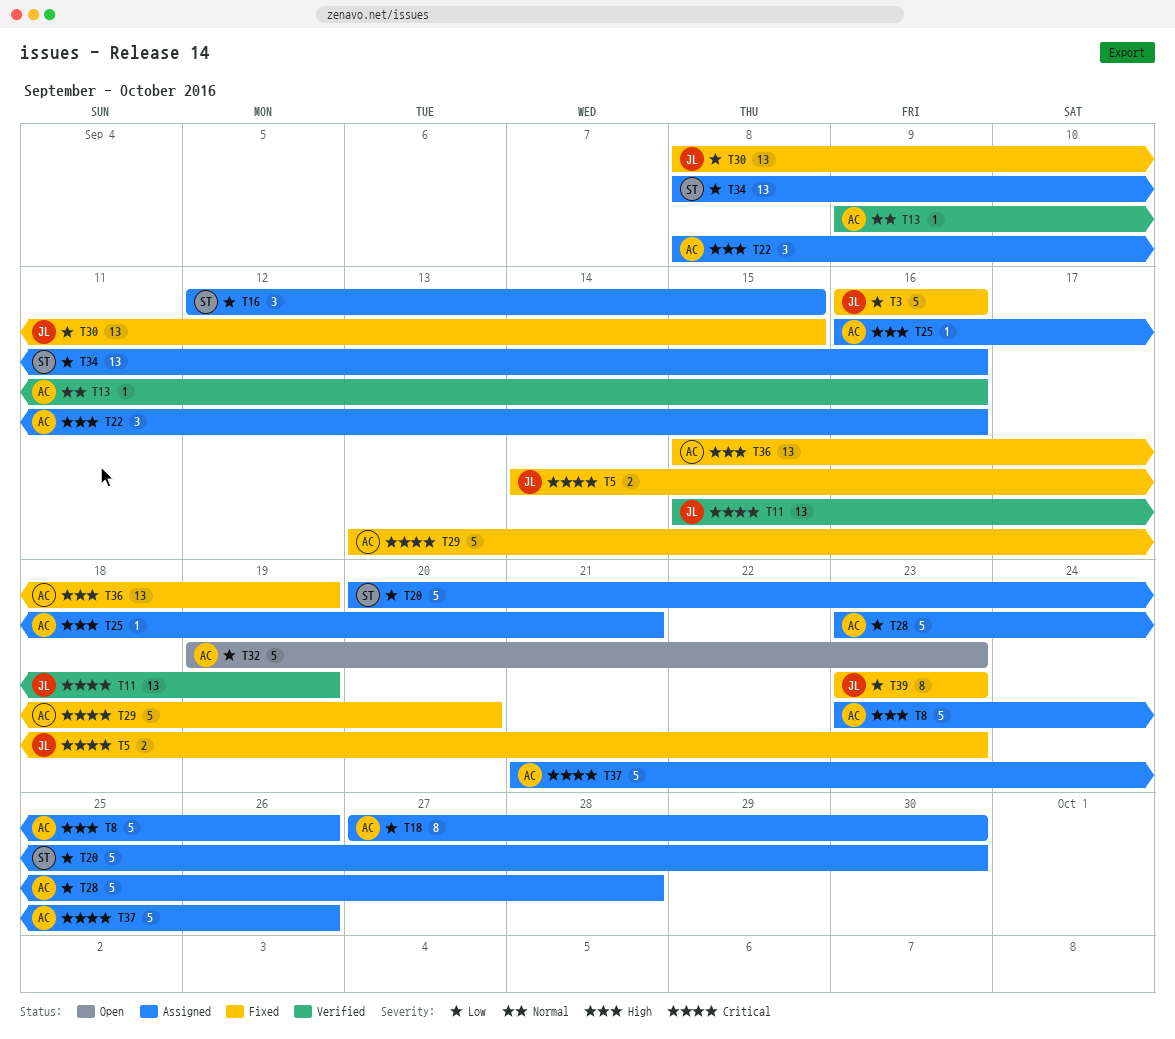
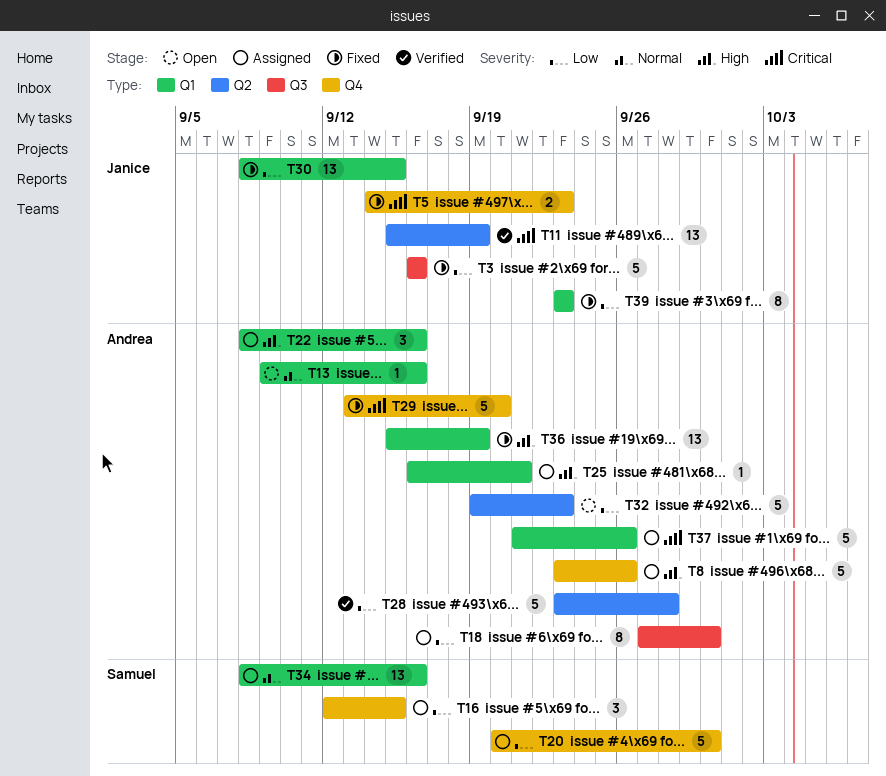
T13, status: Verified -> Open
T28, status: Assigned -> Verified
T34, priority: Low -> Normal

